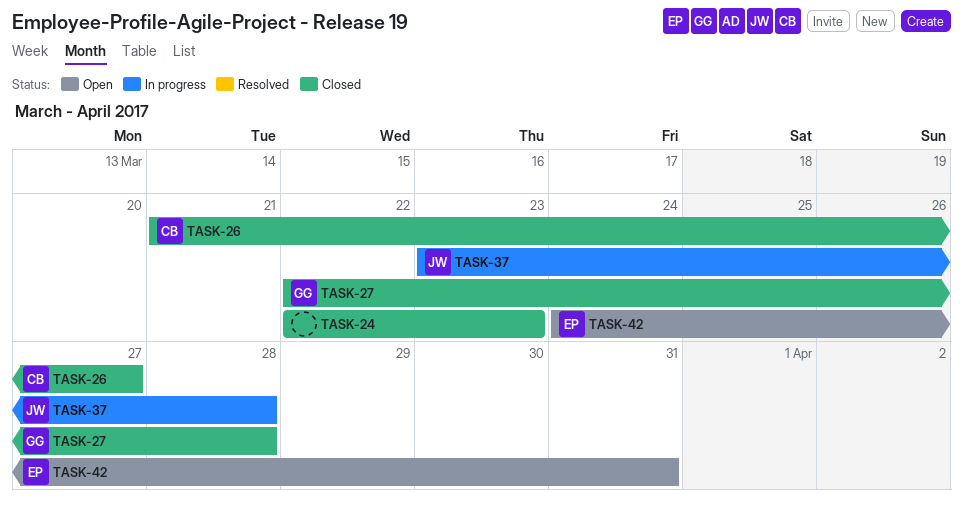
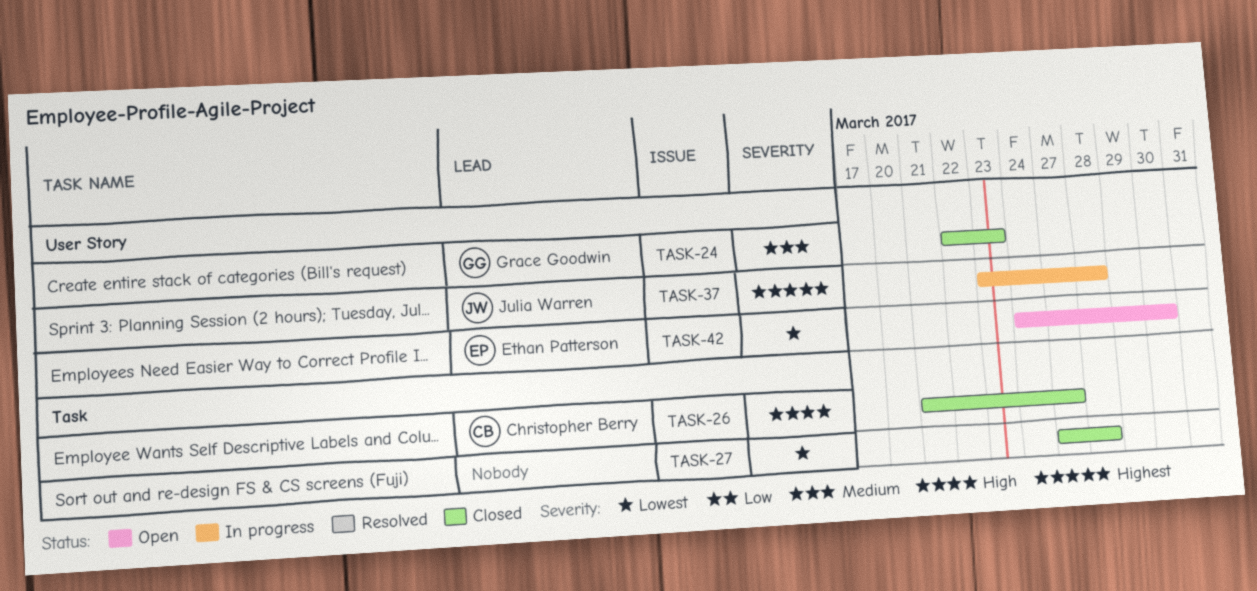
TASK-24, owner: none -> Grace Goodwin
TASK-27, owner: Grace Goodwin -> none
TASK-27, start: Mar 22 -> Mar 27
TASK-42, due: Mar 31 -> Mar 30

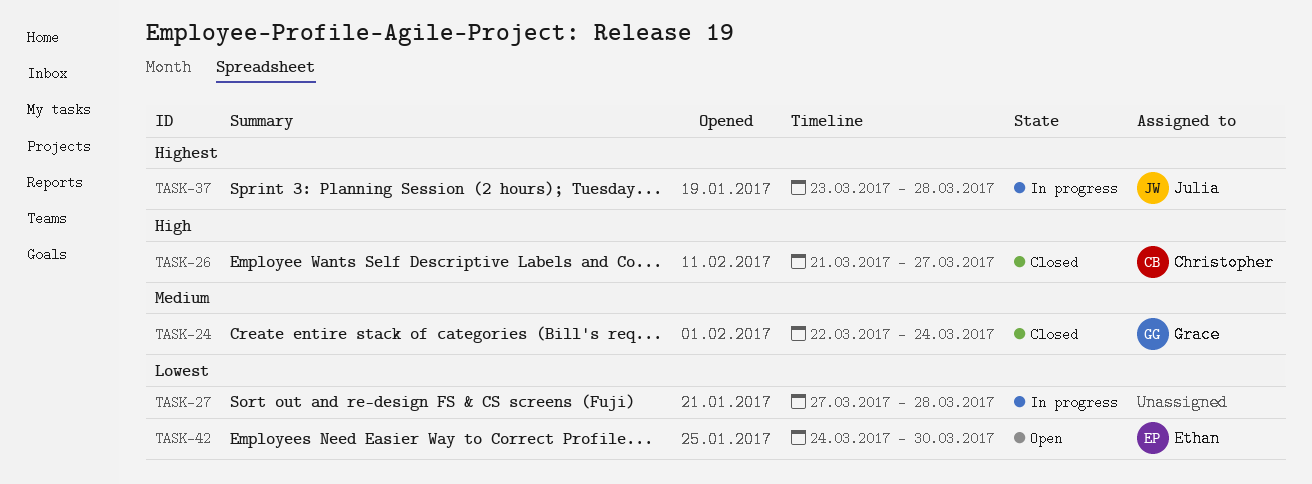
TASK-24, due: Mar 23 -> Mar 24
TASK-27, status: Closed -> In progress

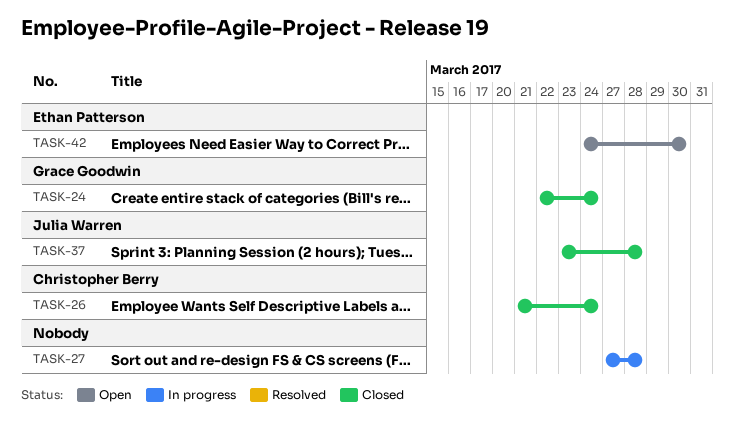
TASK-26, due: Mar 27 -> Mar 24
TASK-37, status: In progress -> Closed

